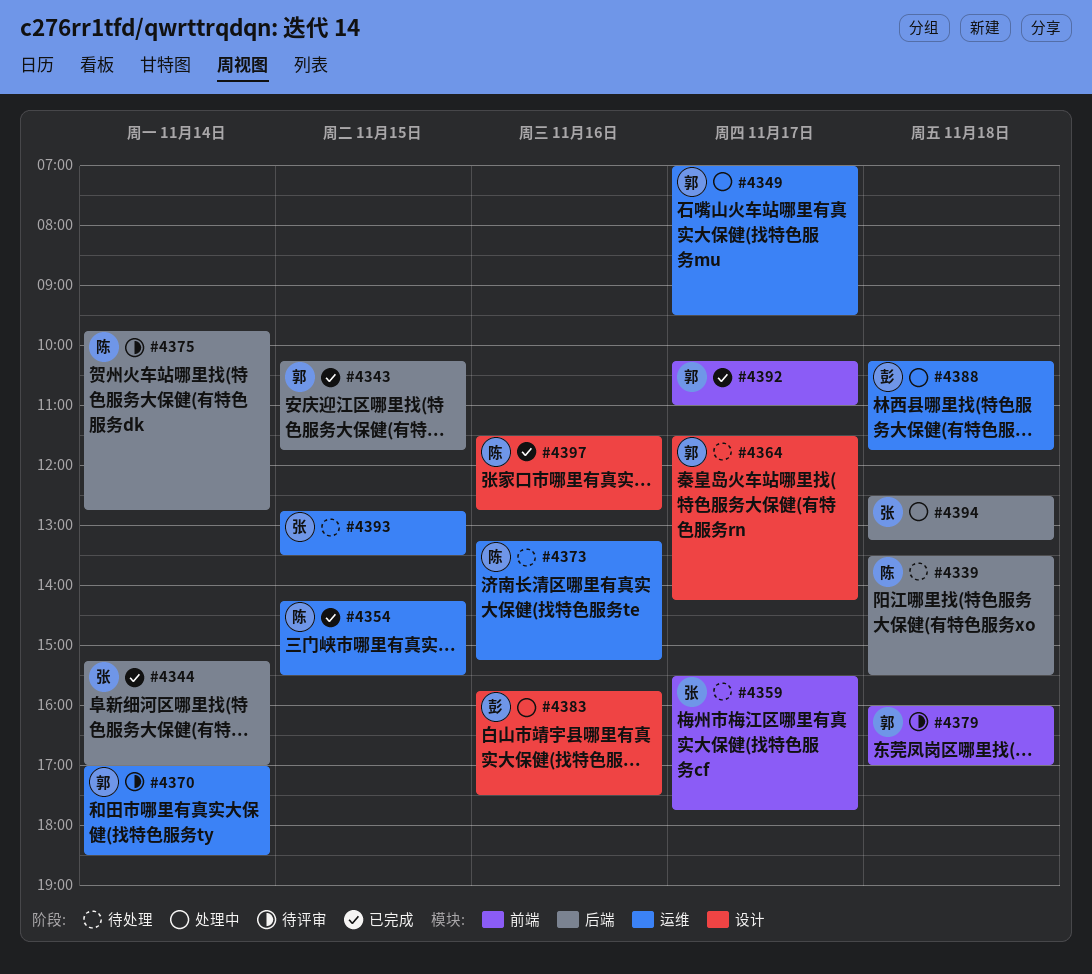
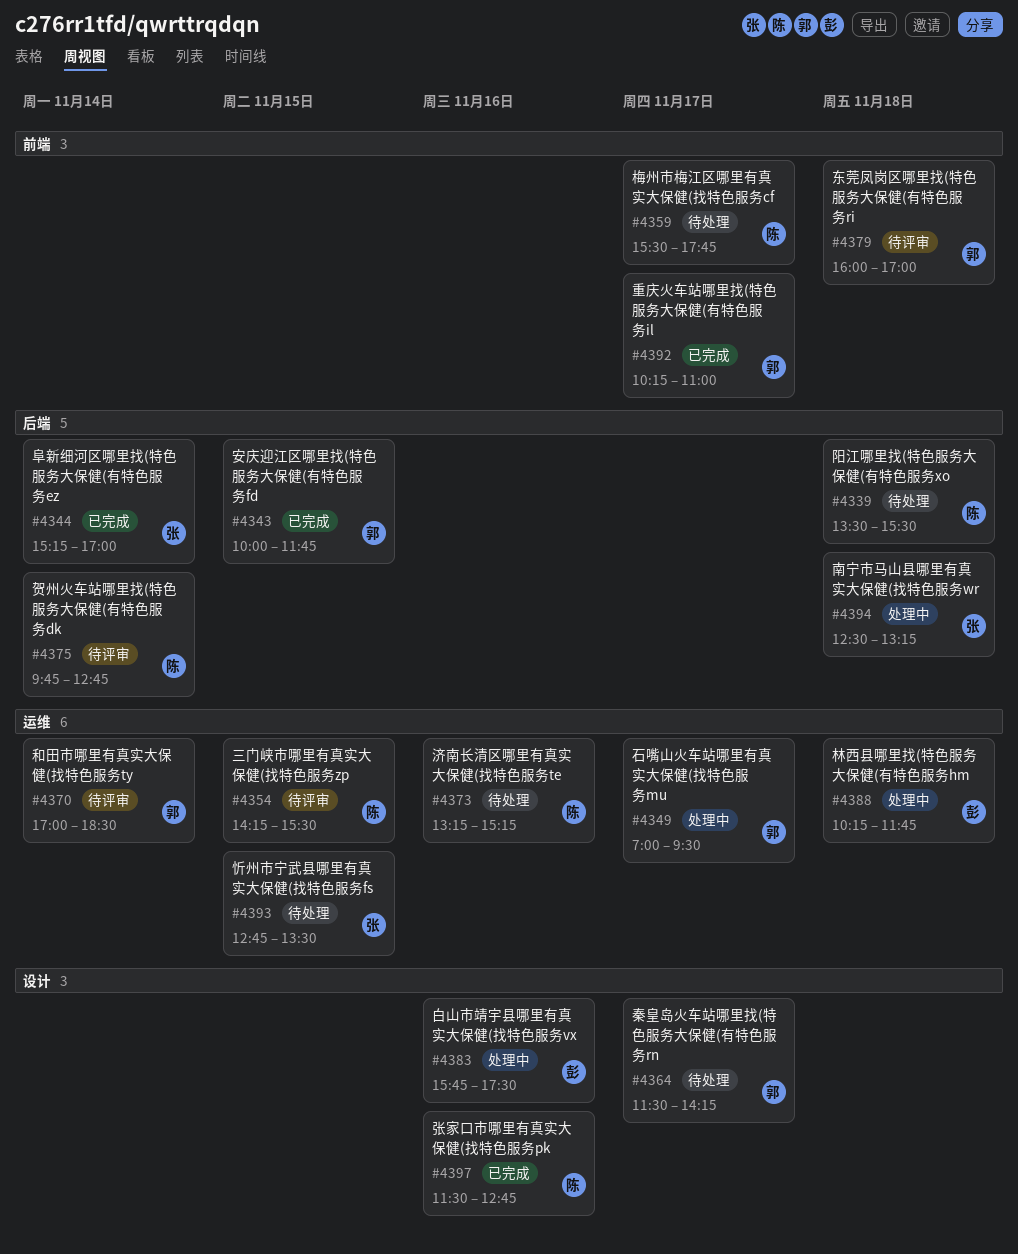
#4343, begins: 10:15 -> 10:00
#4354, status: 已完成 -> 待评审
#4359, owner: 张 -> 陈

